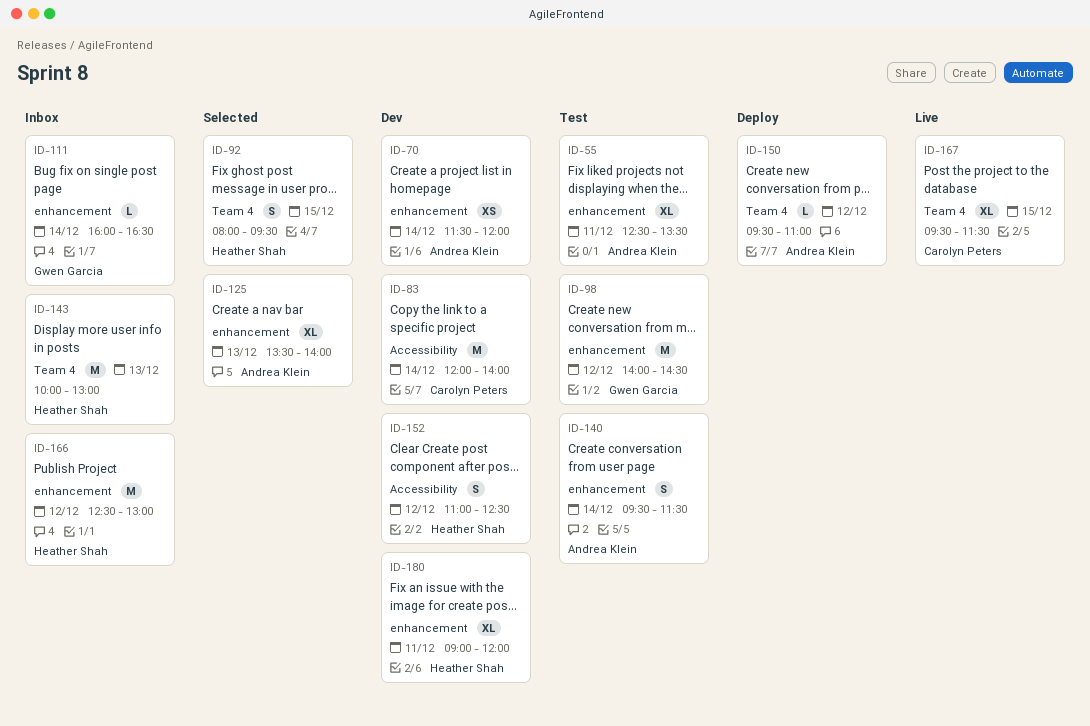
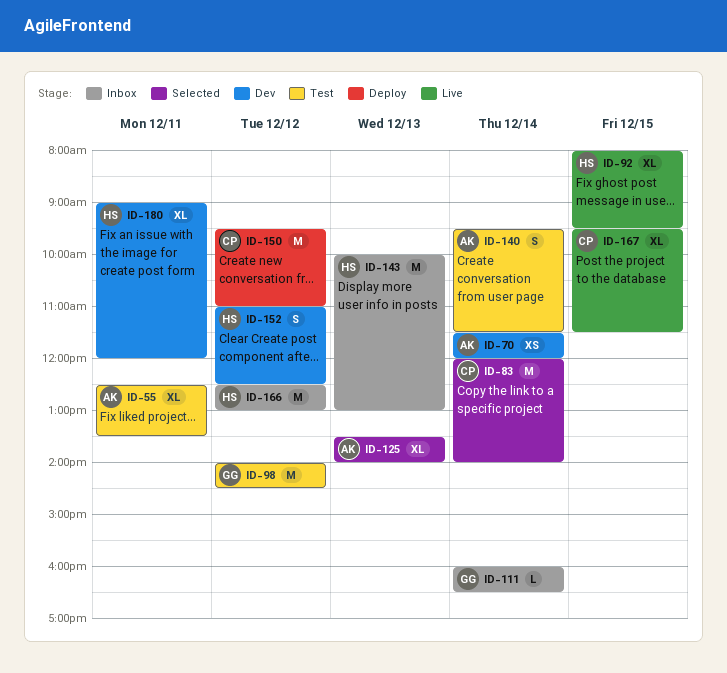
ID-83, status: Dev -> Selected
ID-92, status: Selected -> Live
ID-92, estimate: S -> XL
ID-150, owner: Andrea Klein -> Carolyn Peters
ID-150, estimate: L -> M

